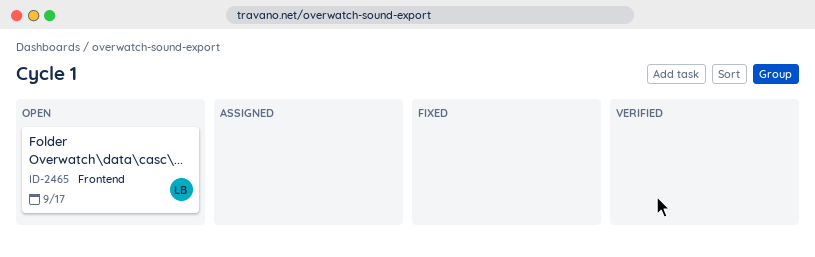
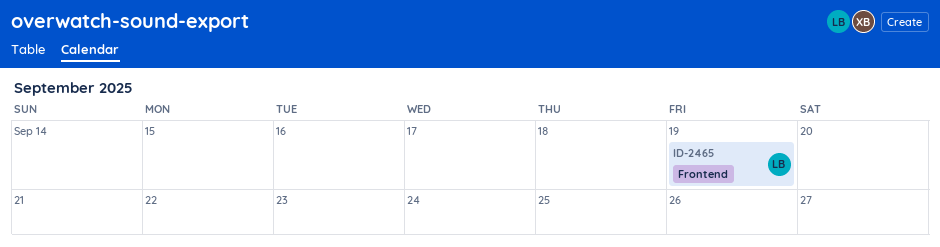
ID-2465, due: Sep 17 -> Sep 19

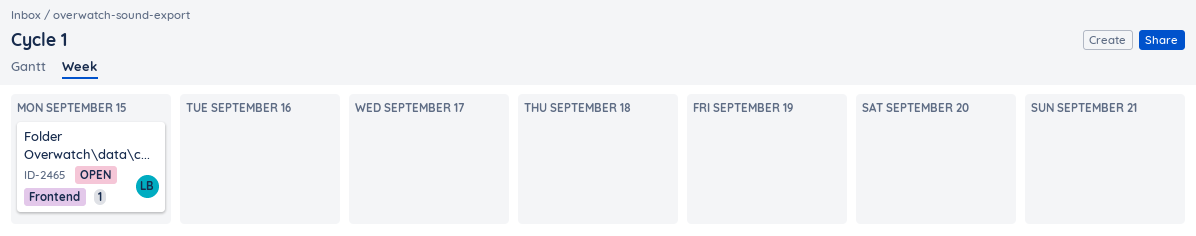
ID-2465, due: Sep 19 -> Sep 15

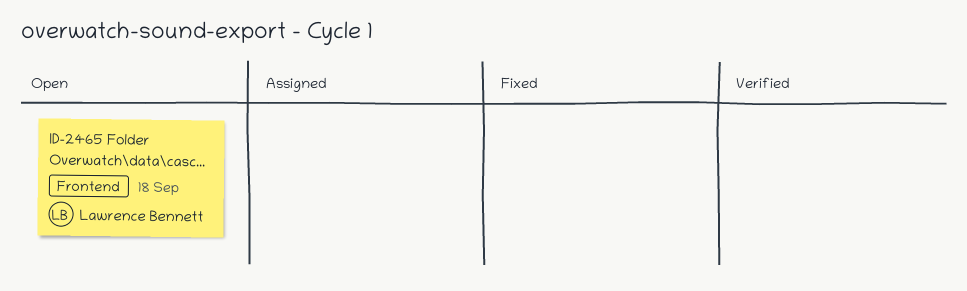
ID-2465, due: Sep 15 -> Sep 18

